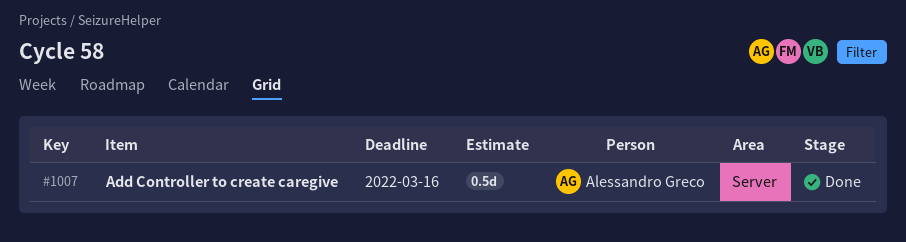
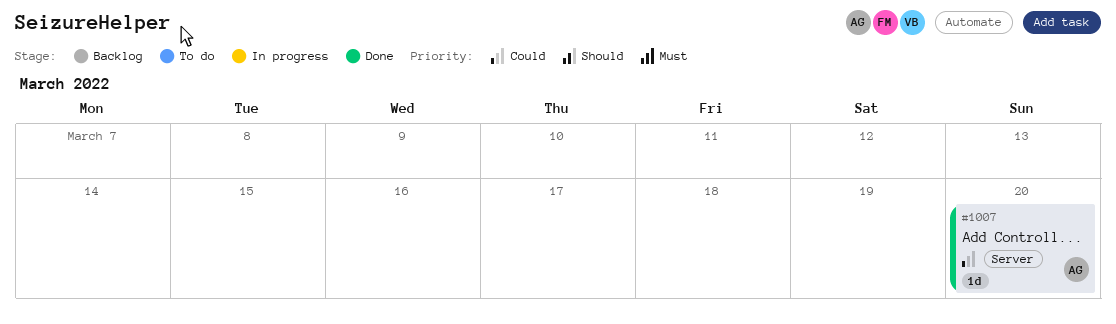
#1007, estimate: 0.5d -> 1d
#1007, due: Mar 16 -> Mar 20

